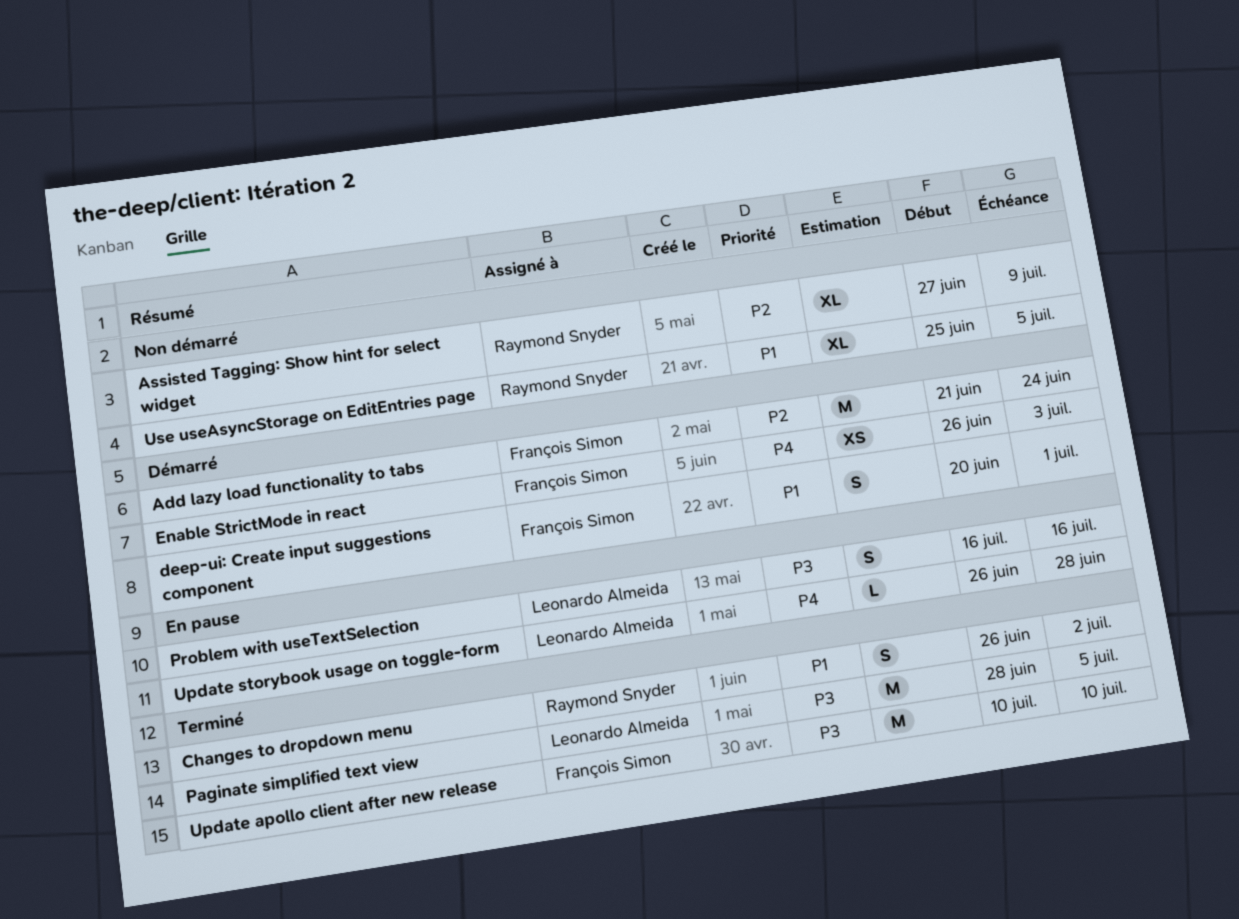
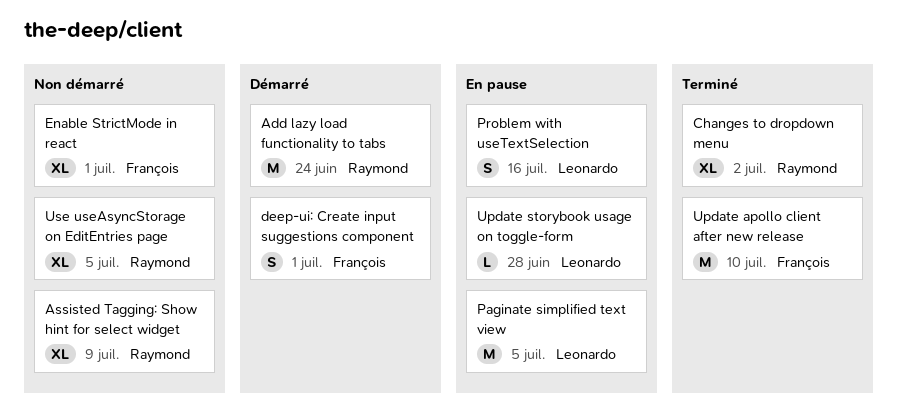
Add lazy load functionality to tabs, owner: François Simon -> Raymond Snyder
Changes to dropdown menu, estimate: S -> XL
Enable StrictMode in react, status: Démarré -> Non démarré
Enable StrictMode in react, estimate: XS -> XL
Enable StrictMode in react, due: Jul 3 -> Jul 1
Paginate simplified text view, status: Terminé -> En pause

